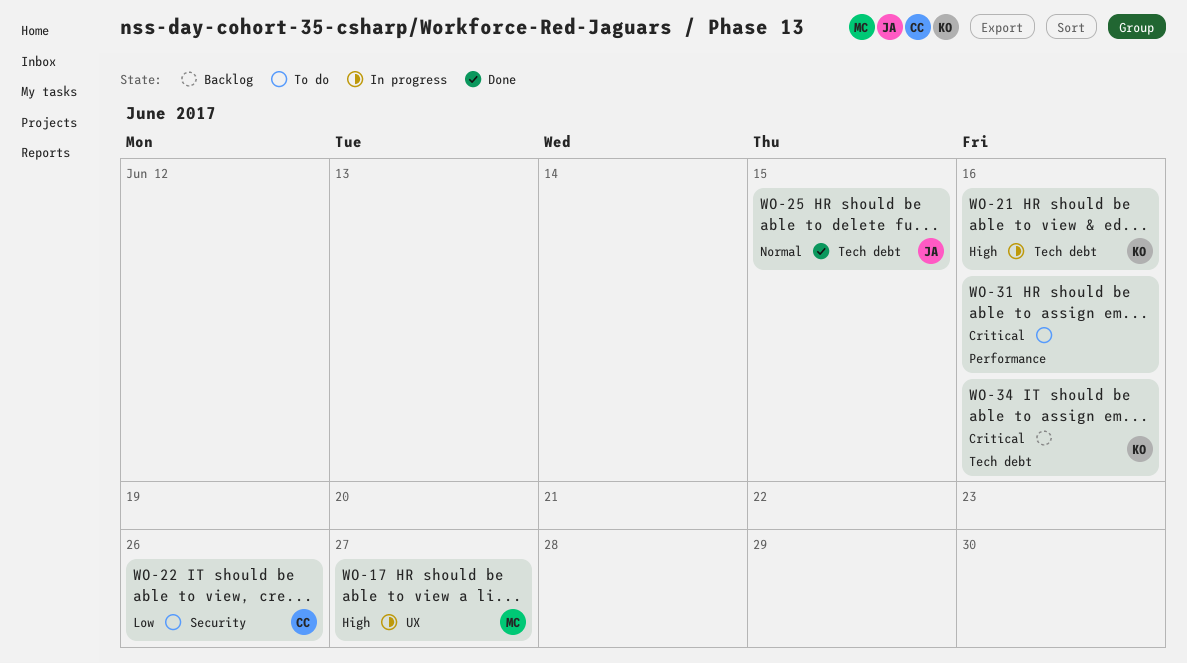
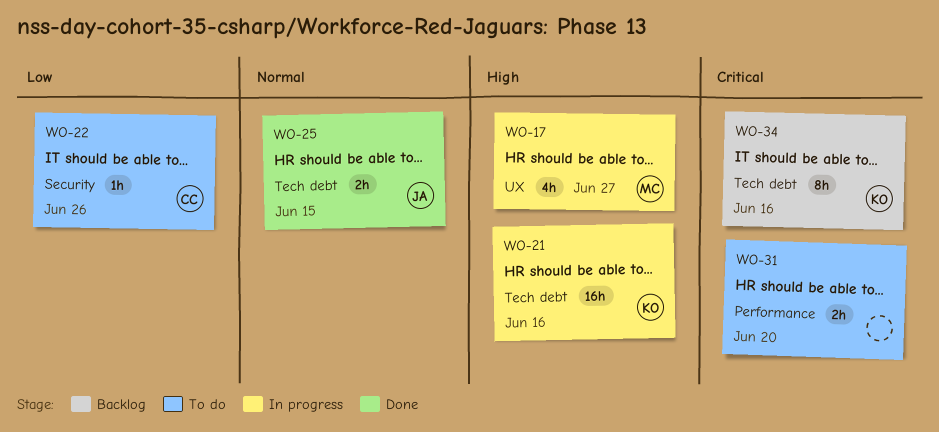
WO-31, due: Jun 16 -> Jun 20

